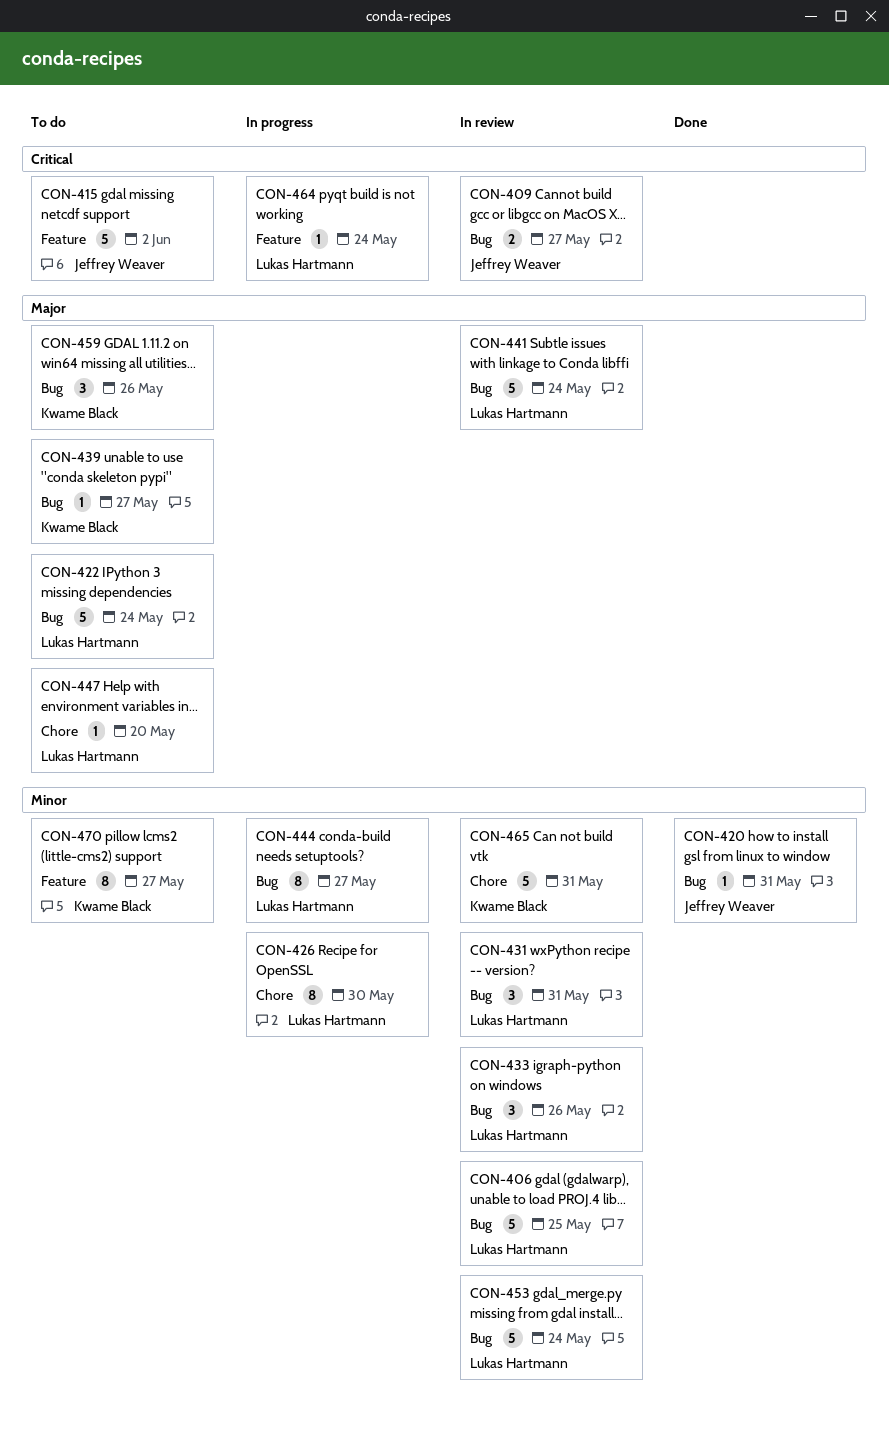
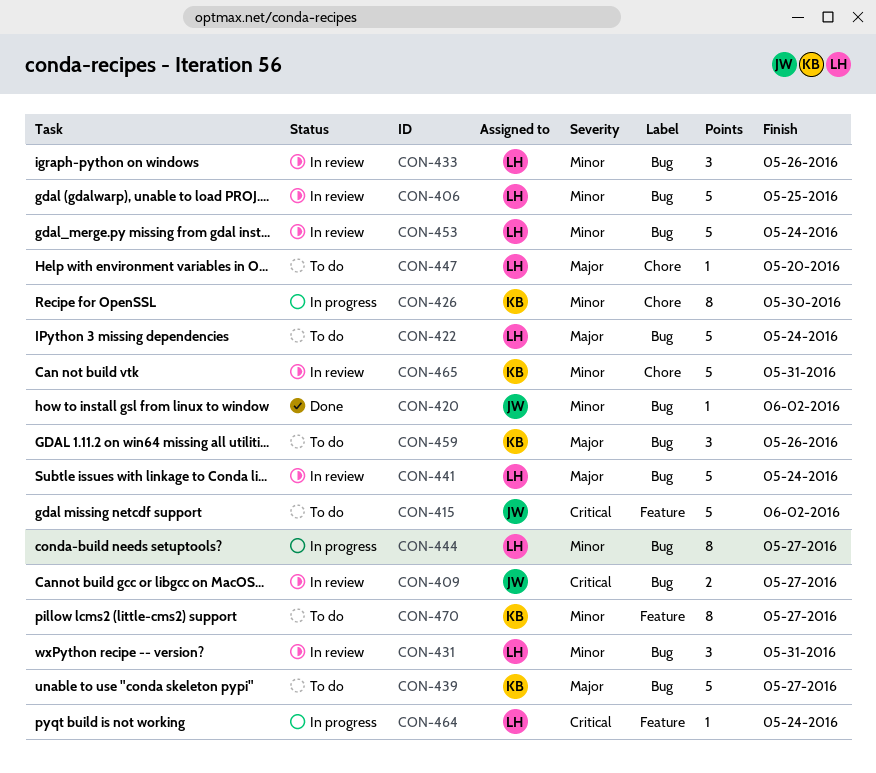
CON-420, due: May 31 -> Jun 2
CON-426, owner: Lukas Hartmann -> Kwame Black
CON-439, estimate: 1 -> 5

